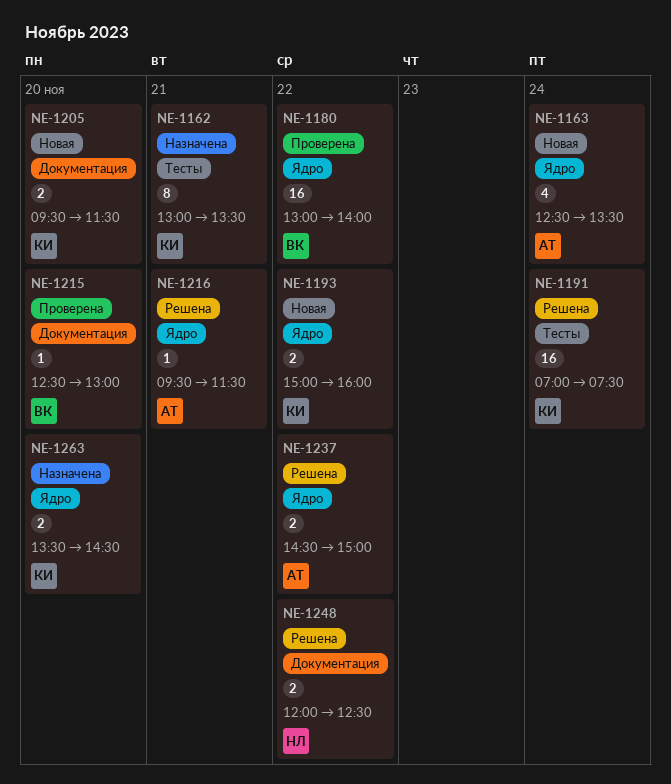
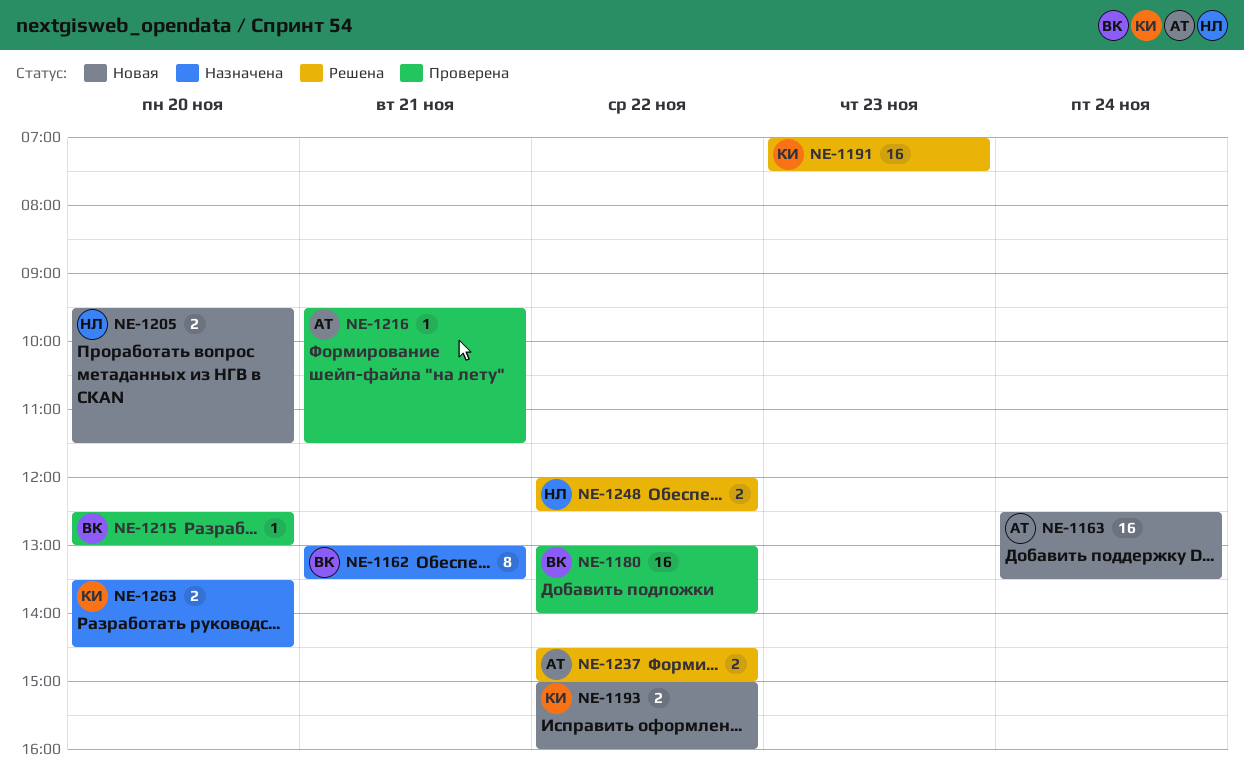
NE-1162, owner: КИ -> ВК
NE-1163, estimate: 4 -> 16
NE-1191, day: Nov 24 -> Nov 23
NE-1205, owner: КИ -> НЛ
NE-1216, status: Решена -> Проверена

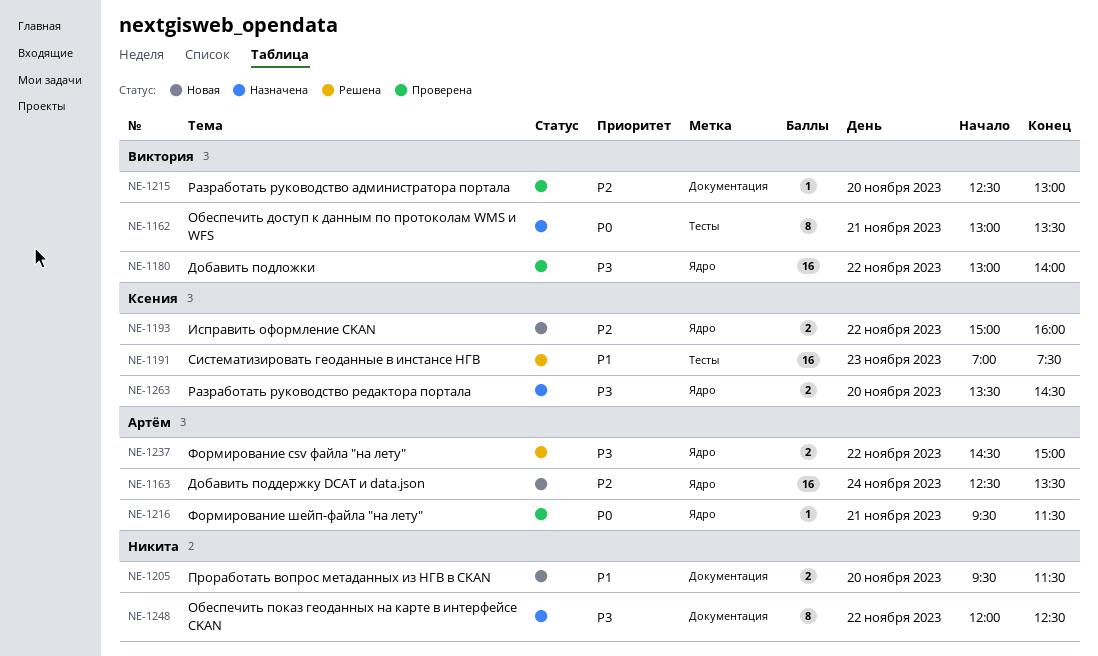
NE-1248, status: Решена -> Назначена
NE-1248, estimate: 2 -> 8

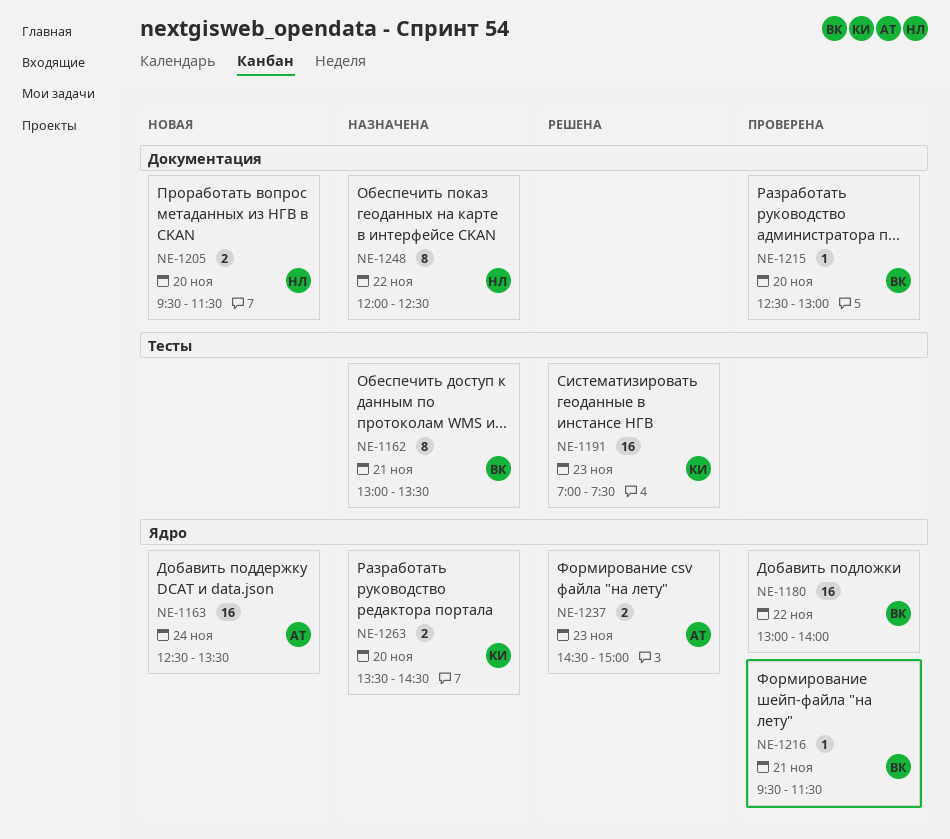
NE-1193: present -> none
NE-1216, owner: Артём -> Виктория
NE-1237, day: Nov 22 -> Nov 23

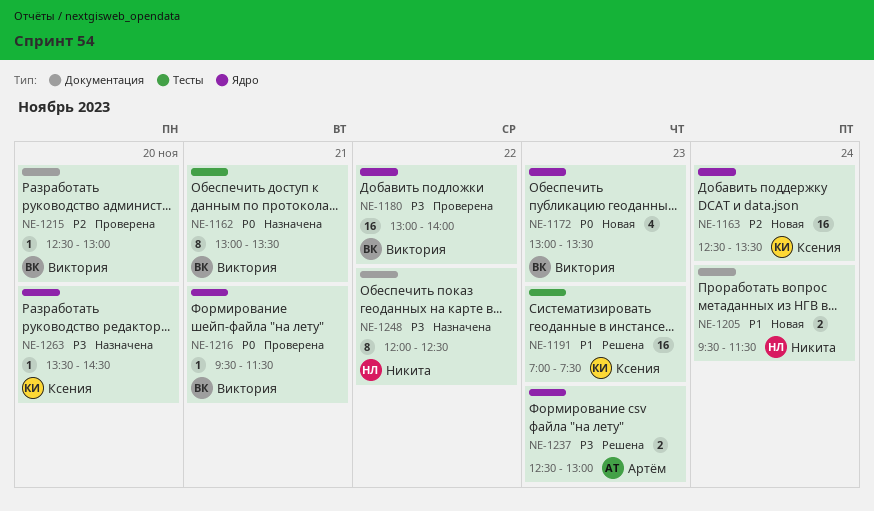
NE-1163, owner: Артём -> Ксения
NE-1172: none -> present
NE-1205, day: Nov 20 -> Nov 24
NE-1237, begins: 14:30 -> 12:30
NE-1237, ends: 15:00 -> 13:00
NE-1263, estimate: 2 -> 1

